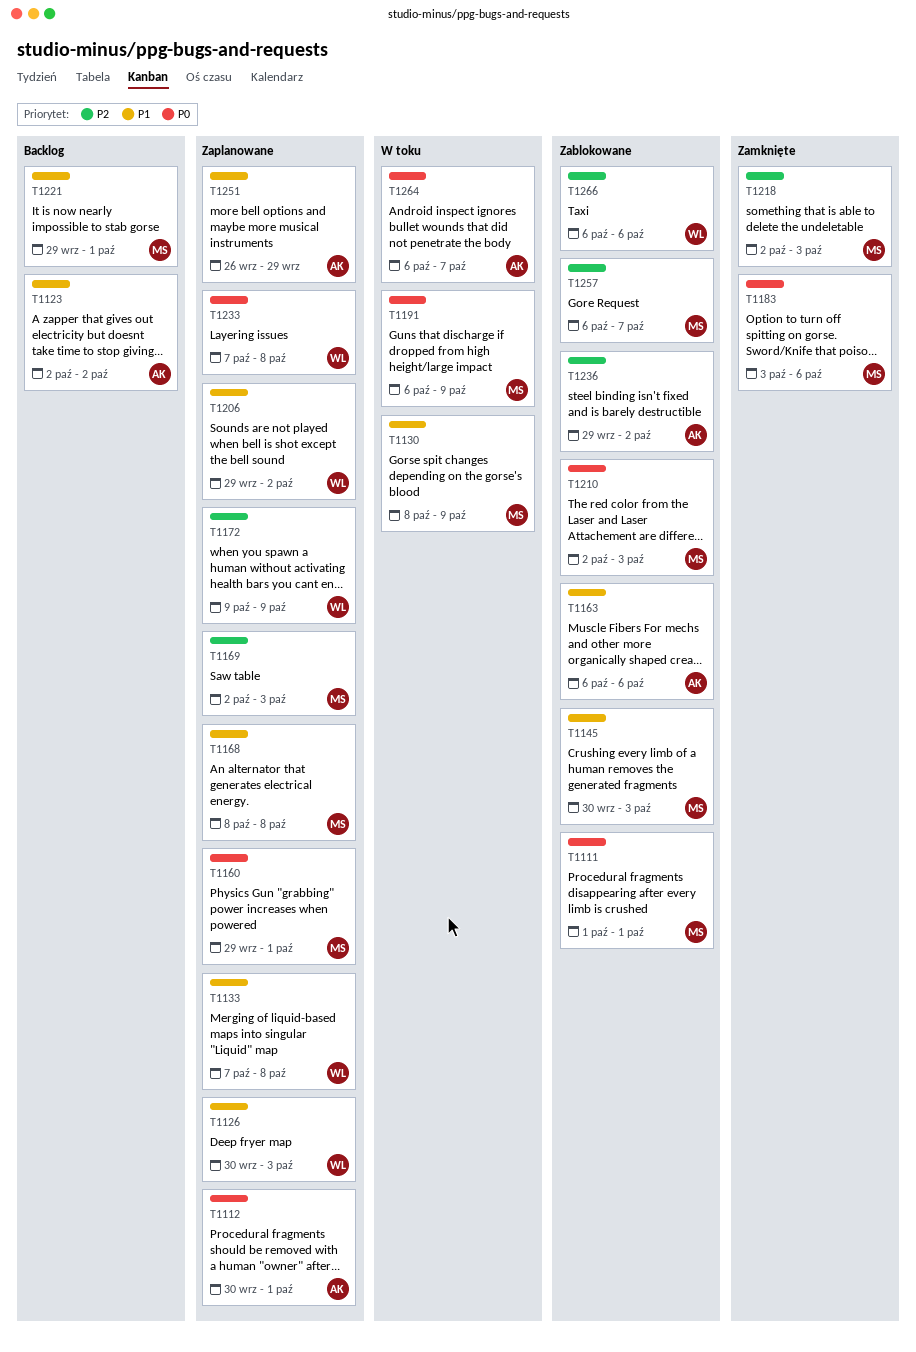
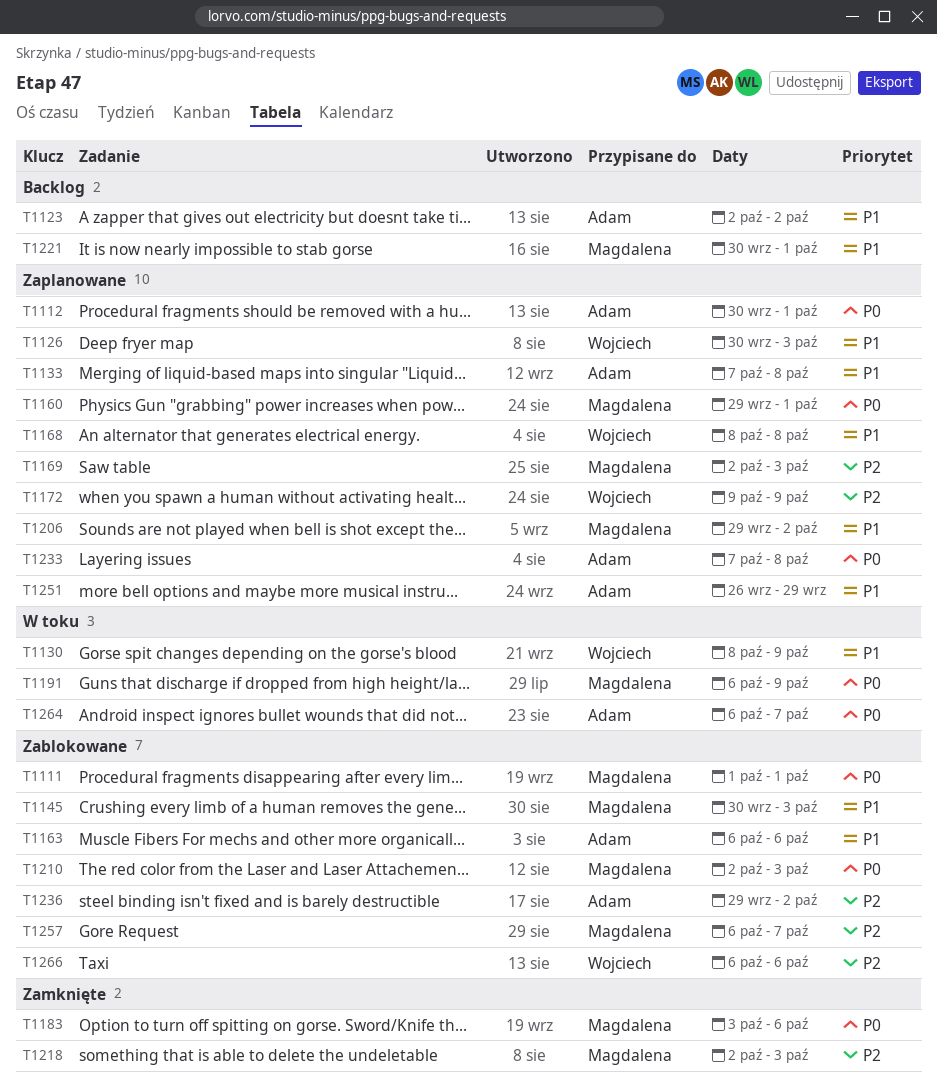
T1130, owner: Magdalena -> Wojciech
T1133, owner: Wojciech -> Adam
T1168, owner: Magdalena -> Wojciech
T1206, owner: Wojciech -> Magdalena
T1221, start: Sep 29 -> Sep 30
T1233, owner: Wojciech -> Adam

